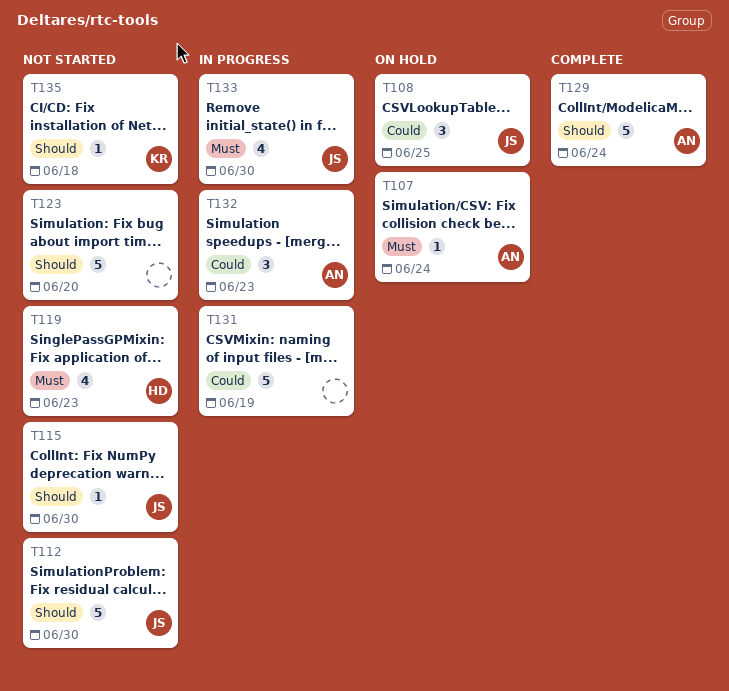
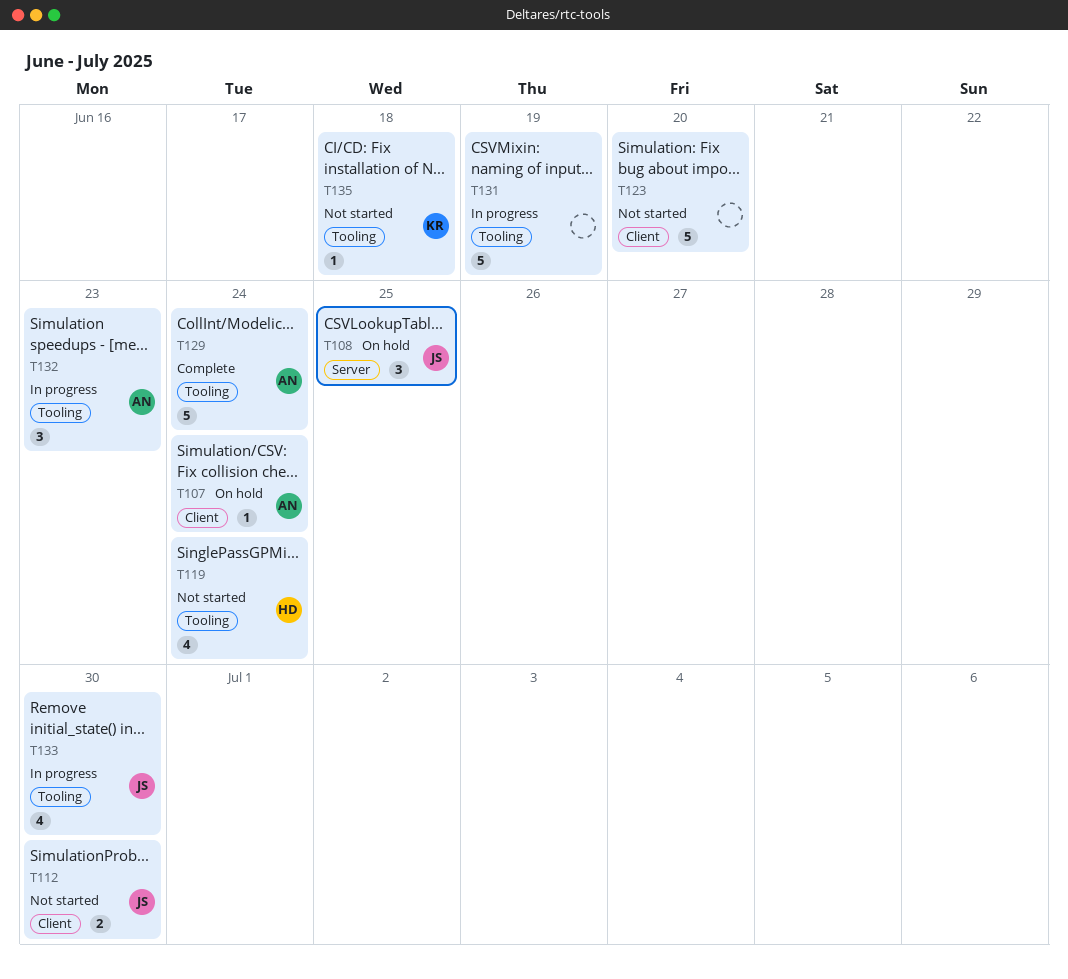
T112, estimate: 5 -> 2
T115: present -> none
T119, due: Jun 23 -> Jun 24

